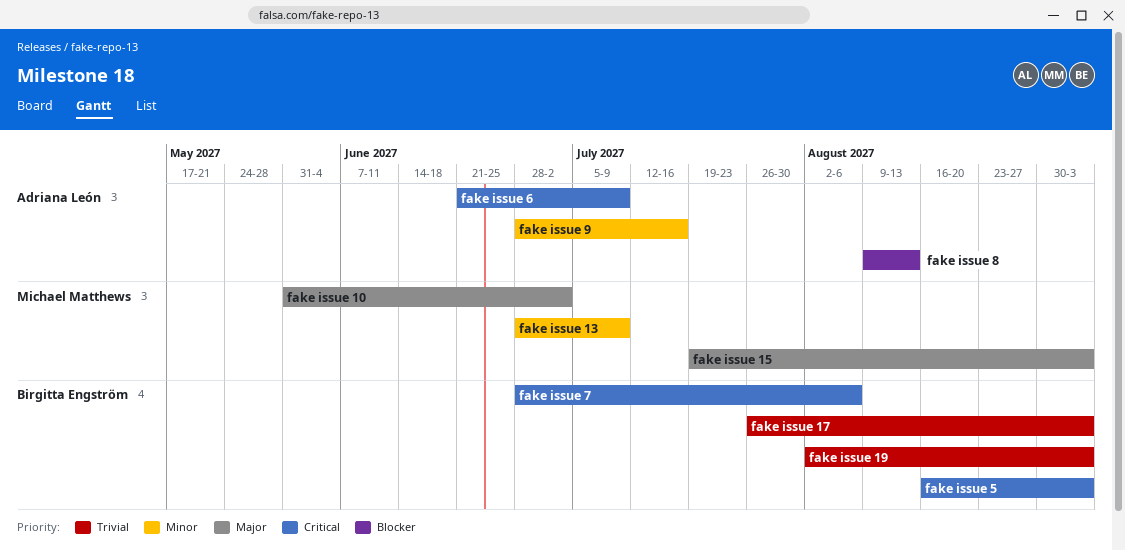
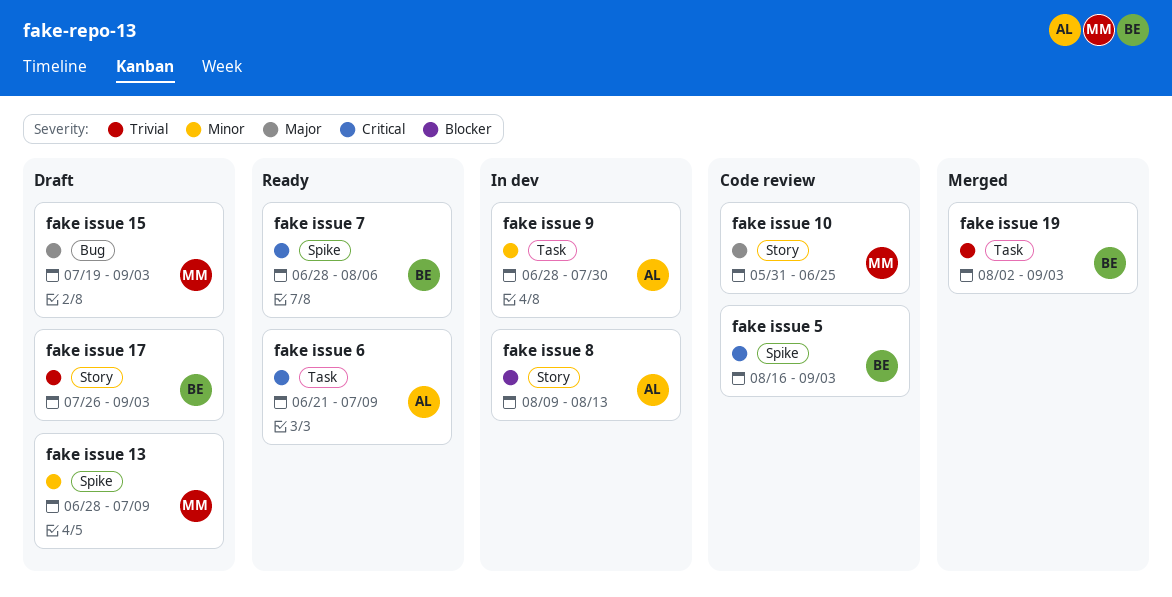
fake issue 10, due: Jul 2 -> Jun 25
fake issue 9, due: Jul 16 -> Jul 30

